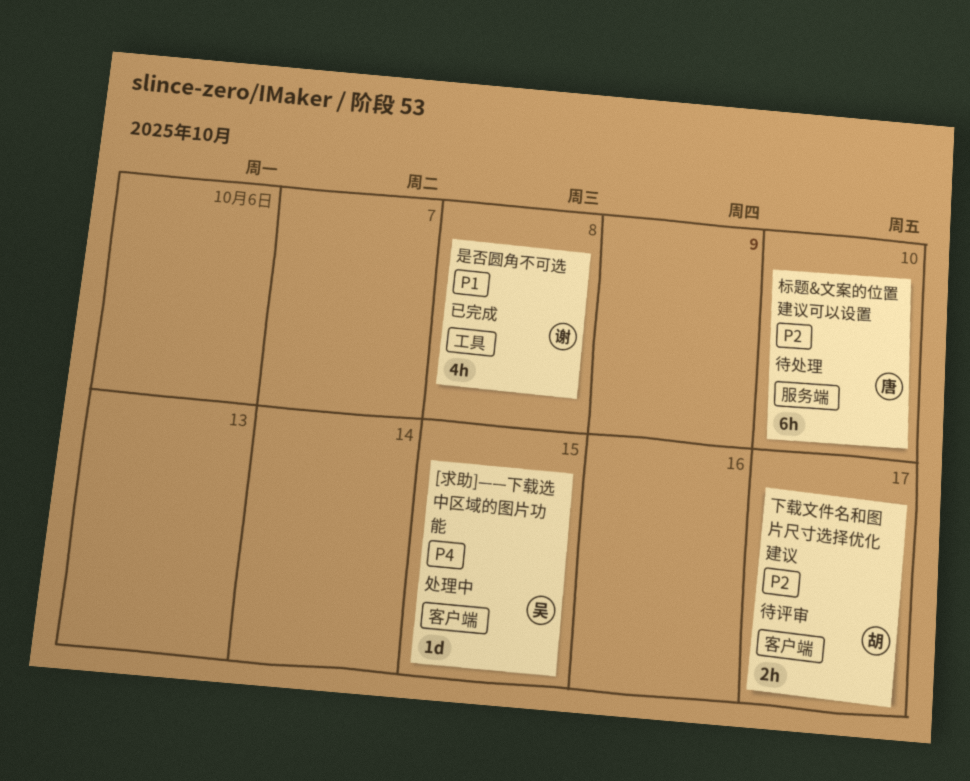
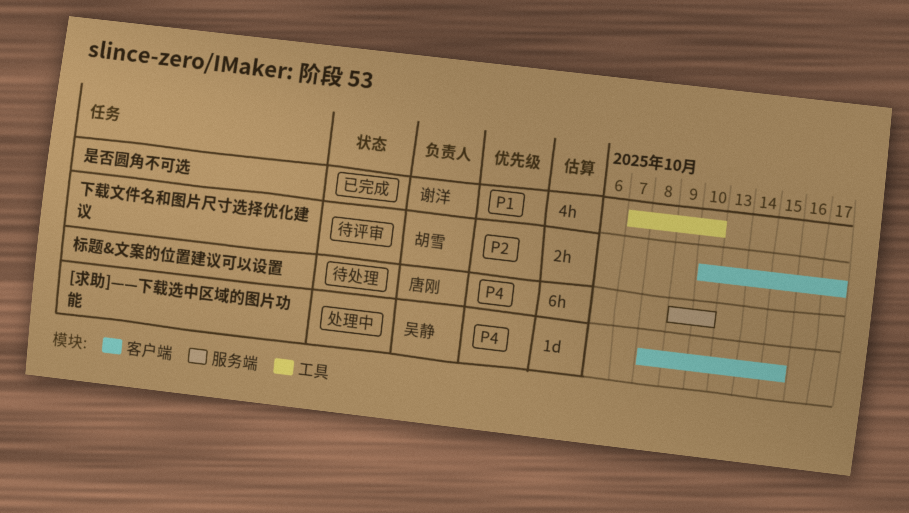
是否圆角不可选, due: Oct 8 -> Oct 10
标题&文案的位置建议可以设置, priority: P2 -> P4

